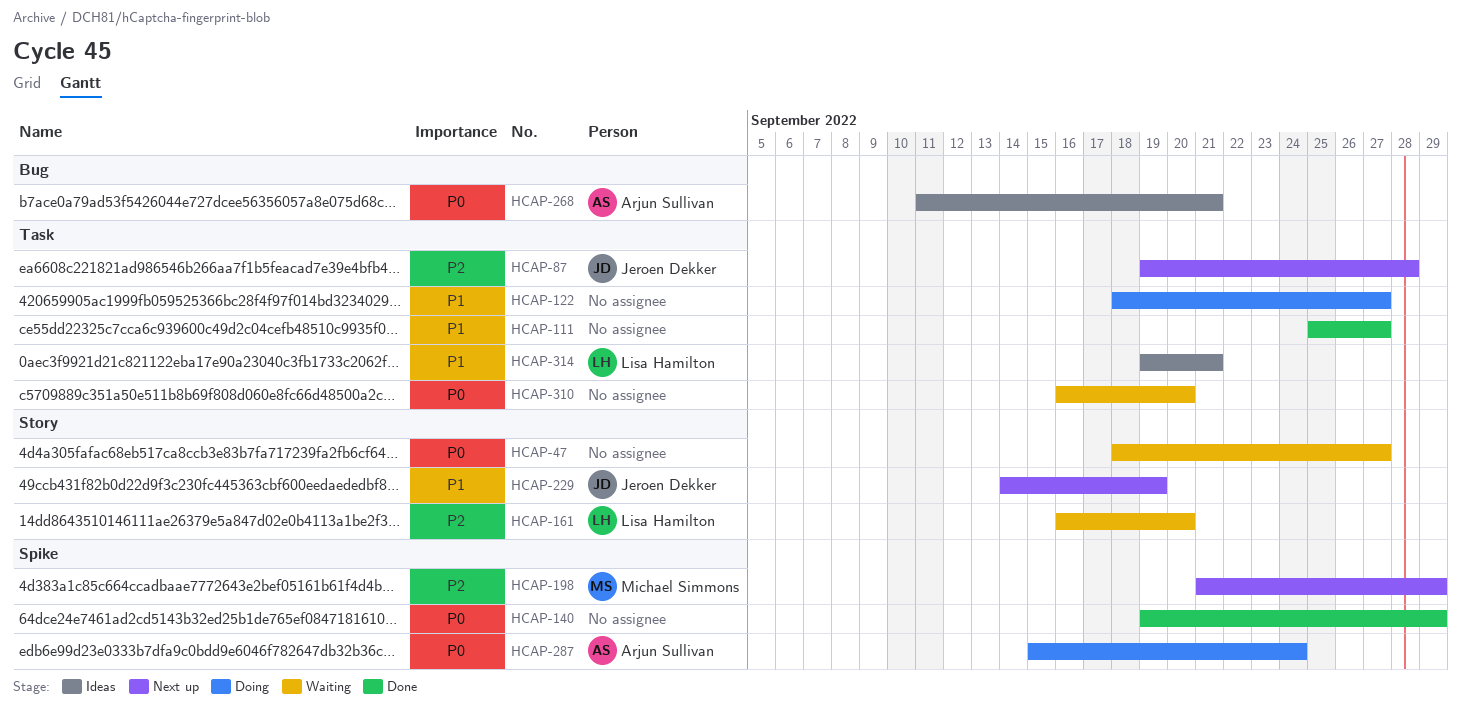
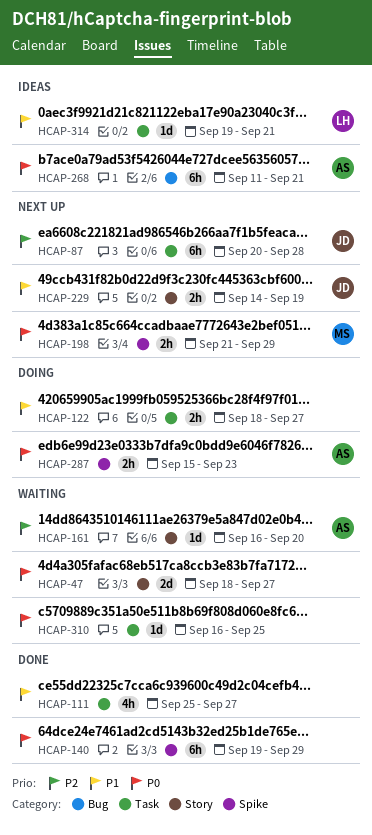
HCAP-87, start: Sep 19 -> Sep 20
HCAP-161, owner: Lisa Hamilton -> Arjun Sullivan
HCAP-198, priority: P2 -> P0
HCAP-287, due: Sep 24 -> Sep 23
HCAP-310, due: Sep 20 -> Sep 25

